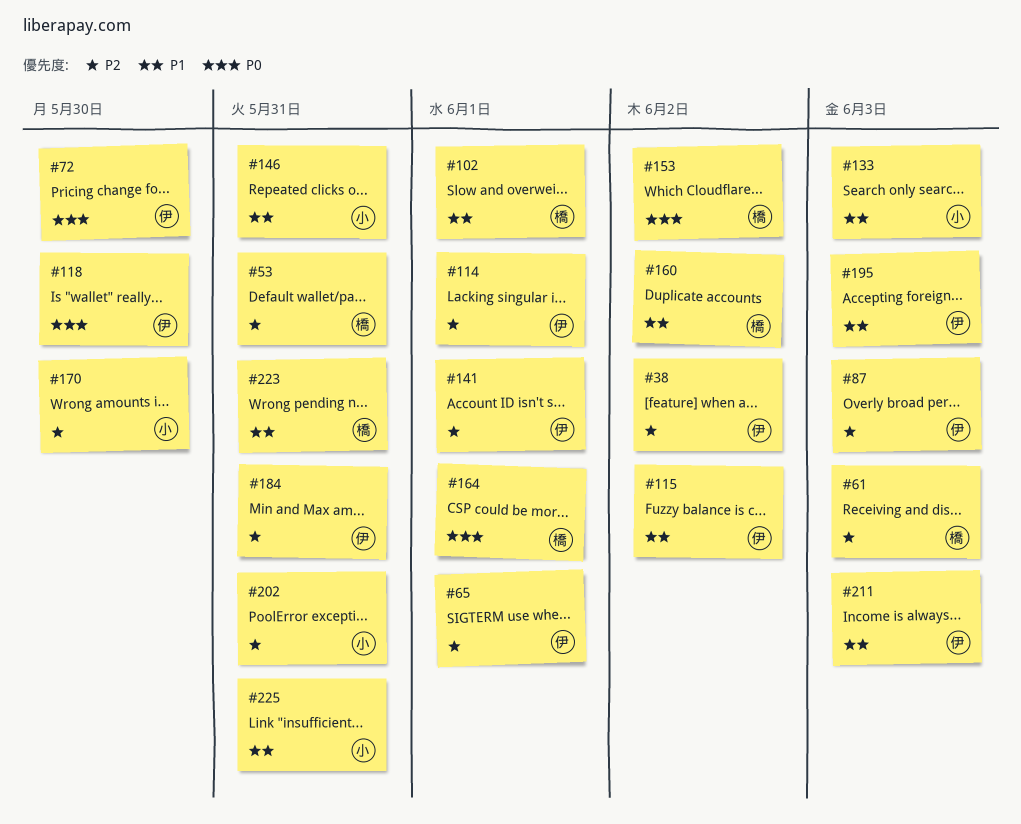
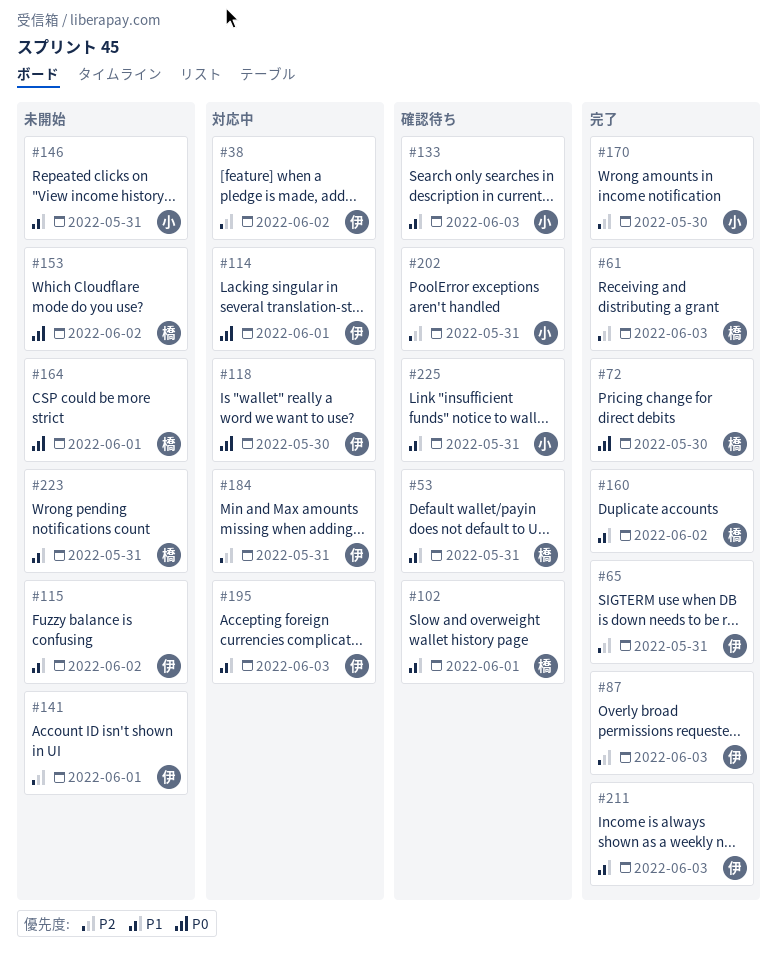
#53, priority: P2 -> P1
#65, due: Jun 1 -> May 31
#72, owner: 伊 -> 橋
#114, priority: P2 -> P0

